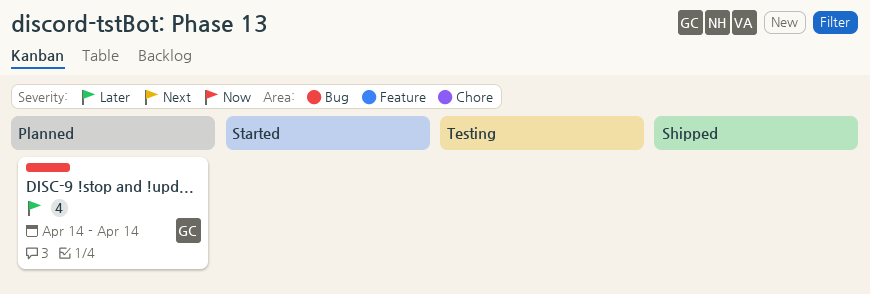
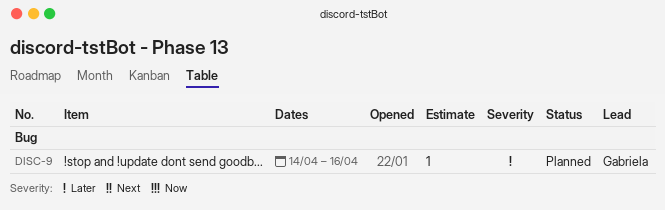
DISC-9, estimate: 4 -> 1
DISC-9, due: Apr 14 -> Apr 16

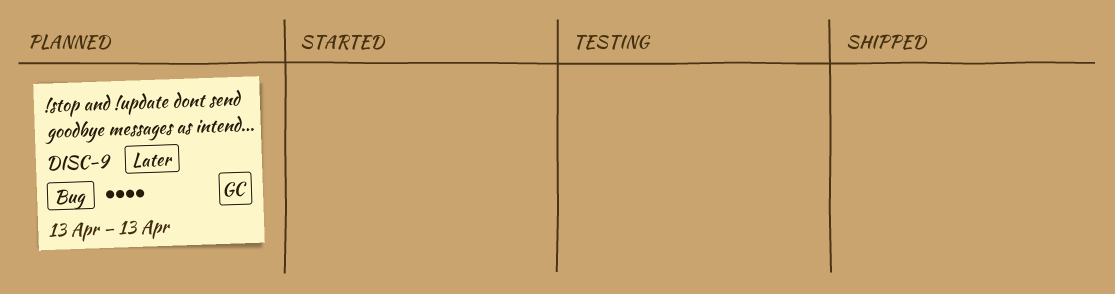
DISC-9, estimate: 1 -> 4
DISC-9, start: Apr 14 -> Apr 13
DISC-9, due: Apr 16 -> Apr 13

